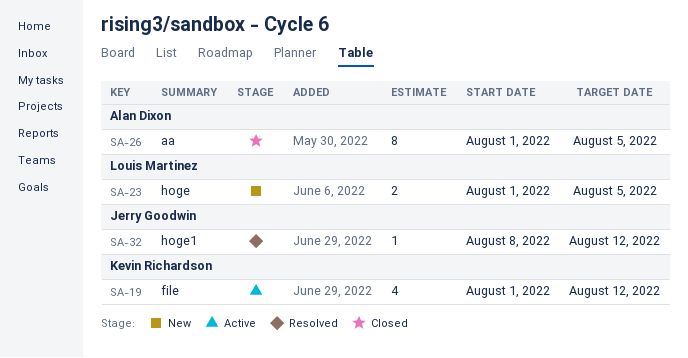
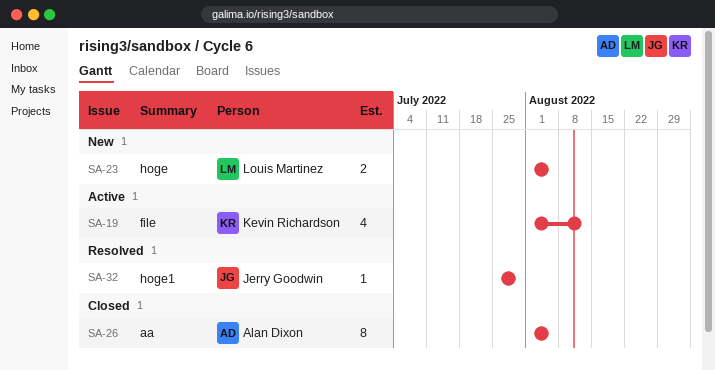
SA-32, start: Aug 8 -> Jul 25
SA-32, due: Aug 12 -> Jul 29

